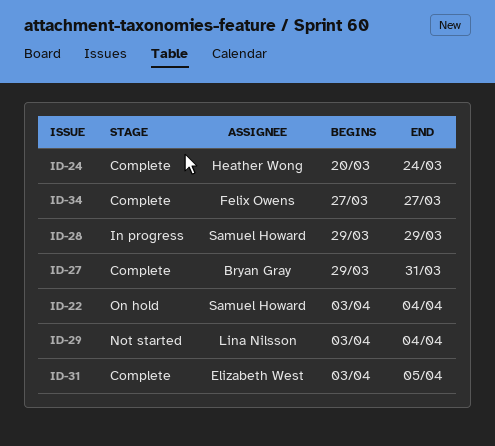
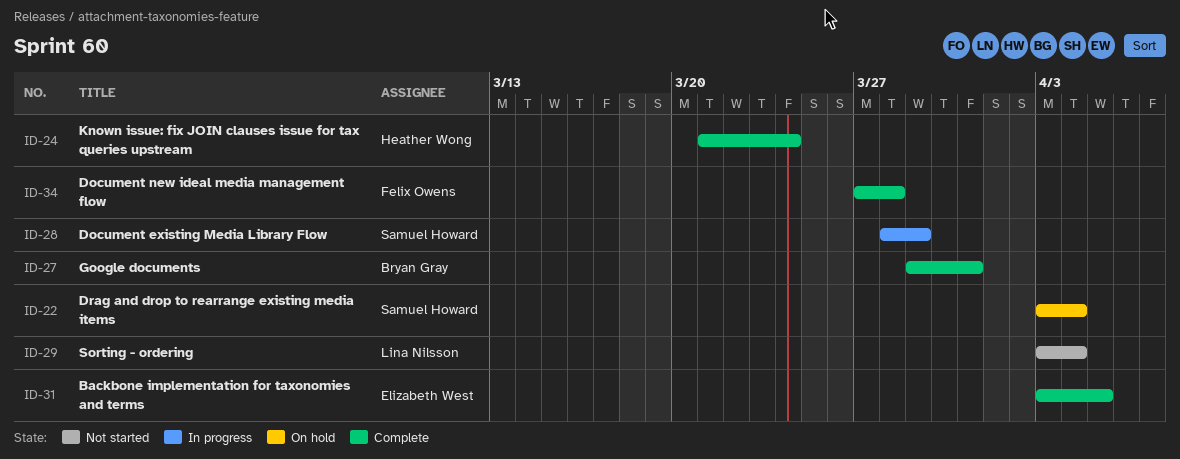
ID-24, start: Mar 20 -> Mar 21
ID-28, start: Mar 29 -> Mar 28
ID-34, due: Mar 27 -> Mar 28

